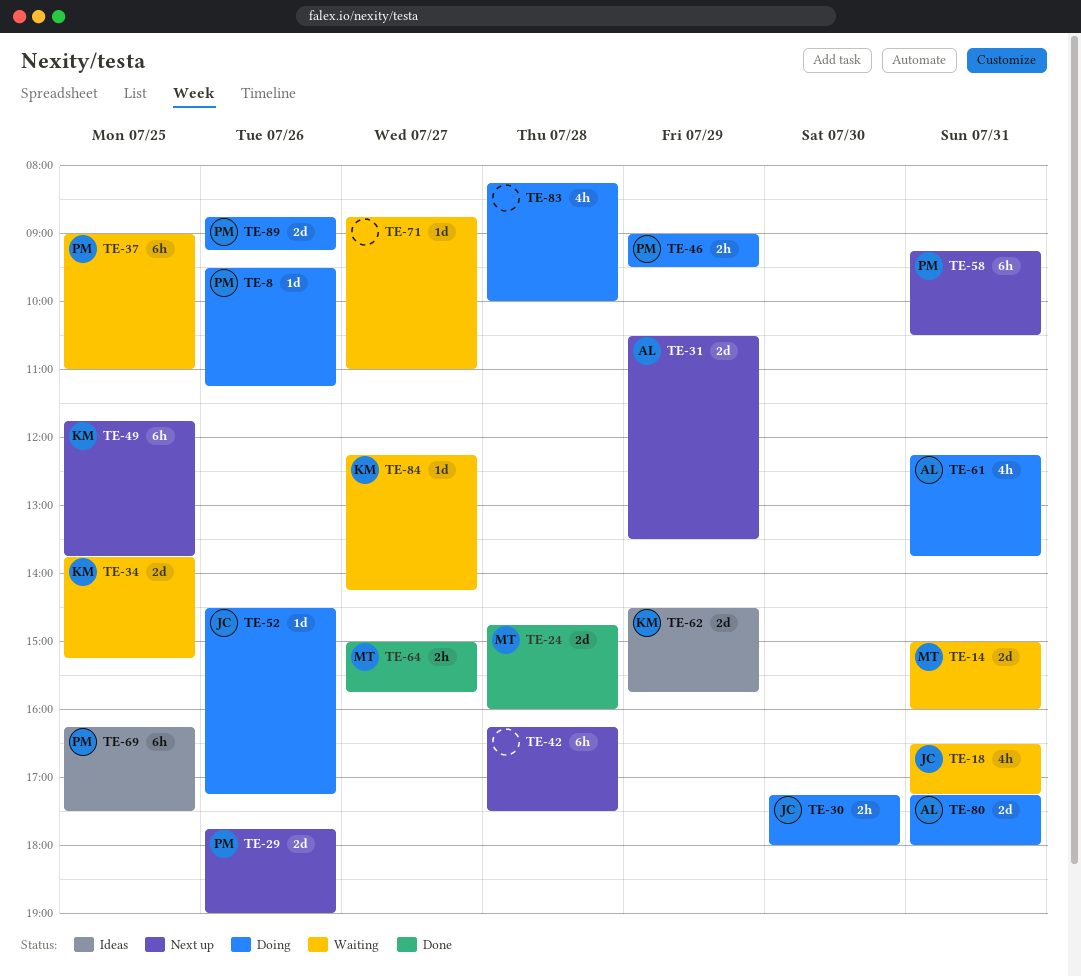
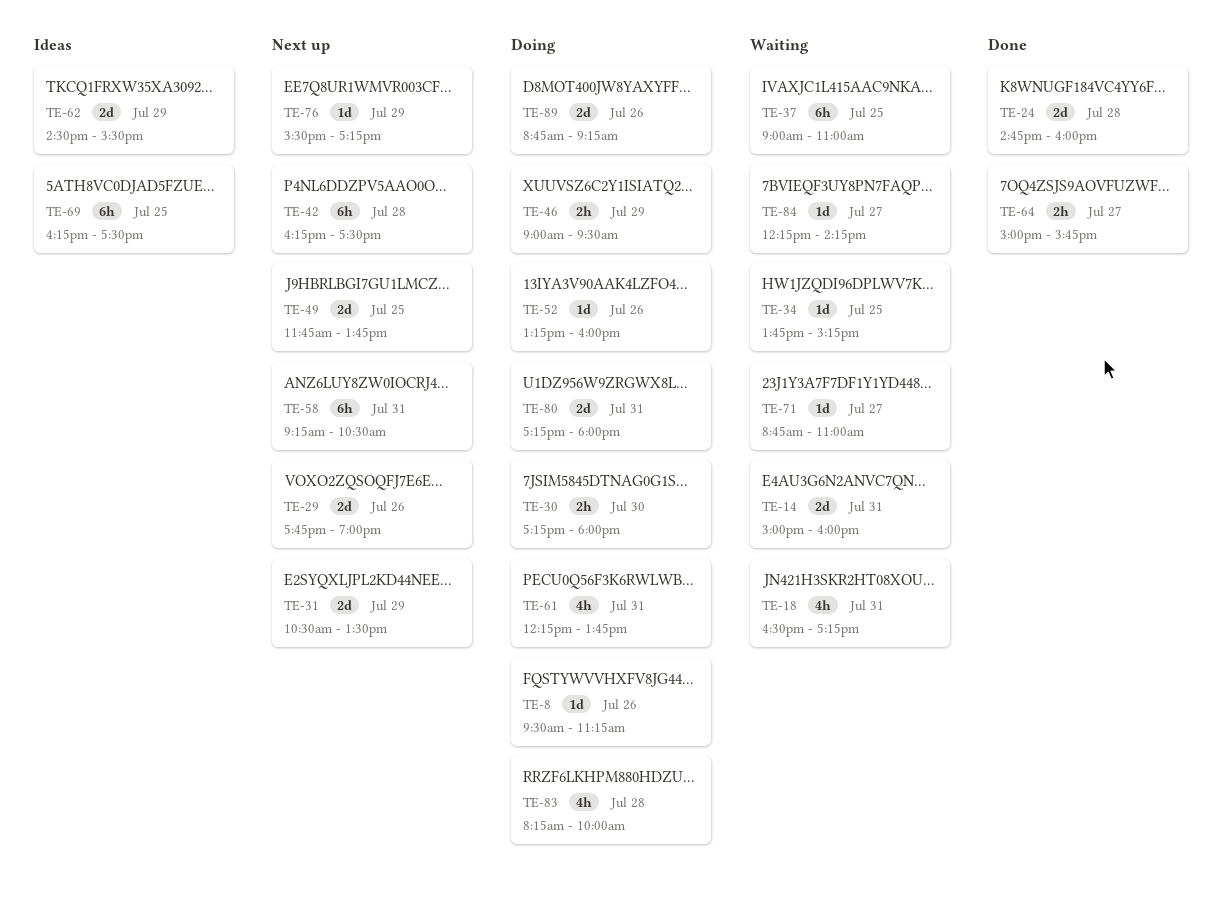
TE-34, estimate: 2d -> 1d
TE-49, estimate: 6h -> 2d
TE-52, begins: 14:30 -> 13:15
TE-52, ends: 17:15 -> 16:00
TE-62, ends: 15:45 -> 15:30
TE-76: none -> present

